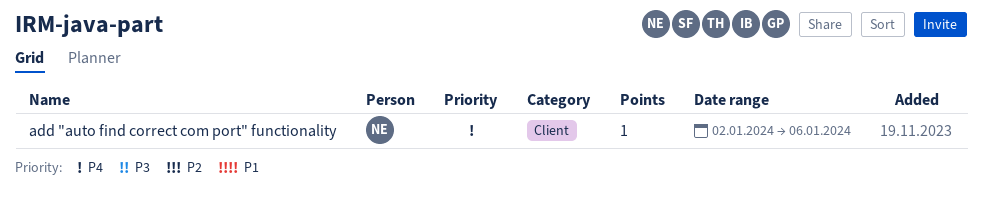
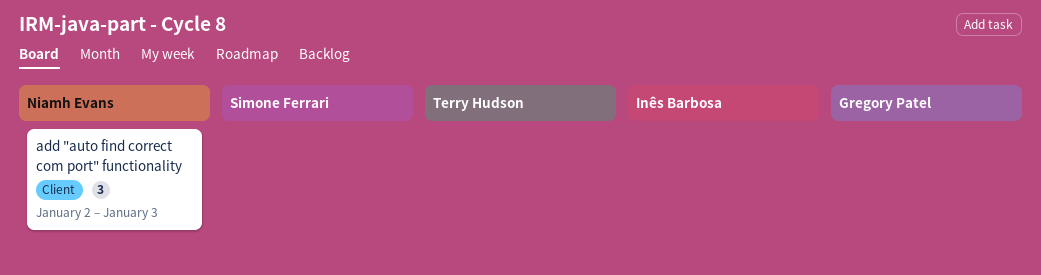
add "auto find correct com port" functionality, estimate: 1 -> 3
add "auto find correct com port" functionality, due: Jan 6 -> Jan 3

